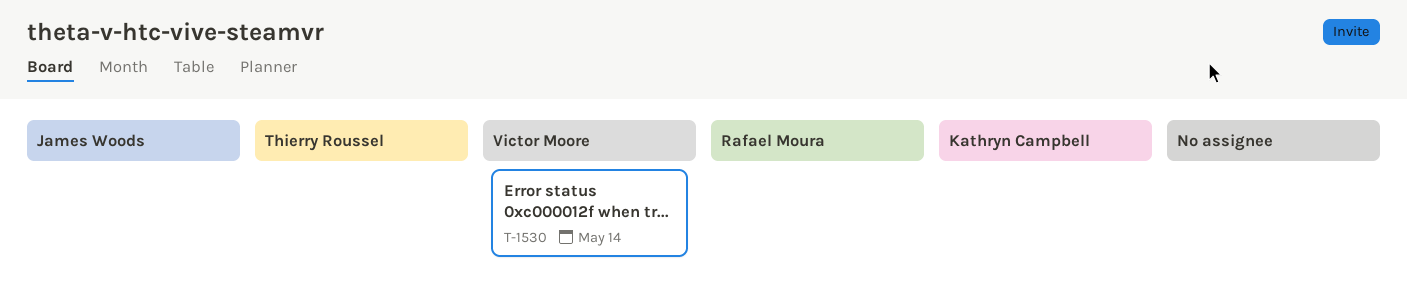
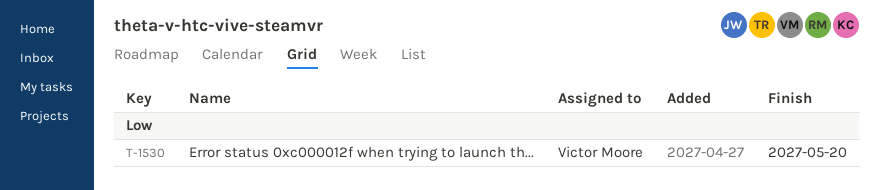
T-1530, due: May 14 -> May 20

